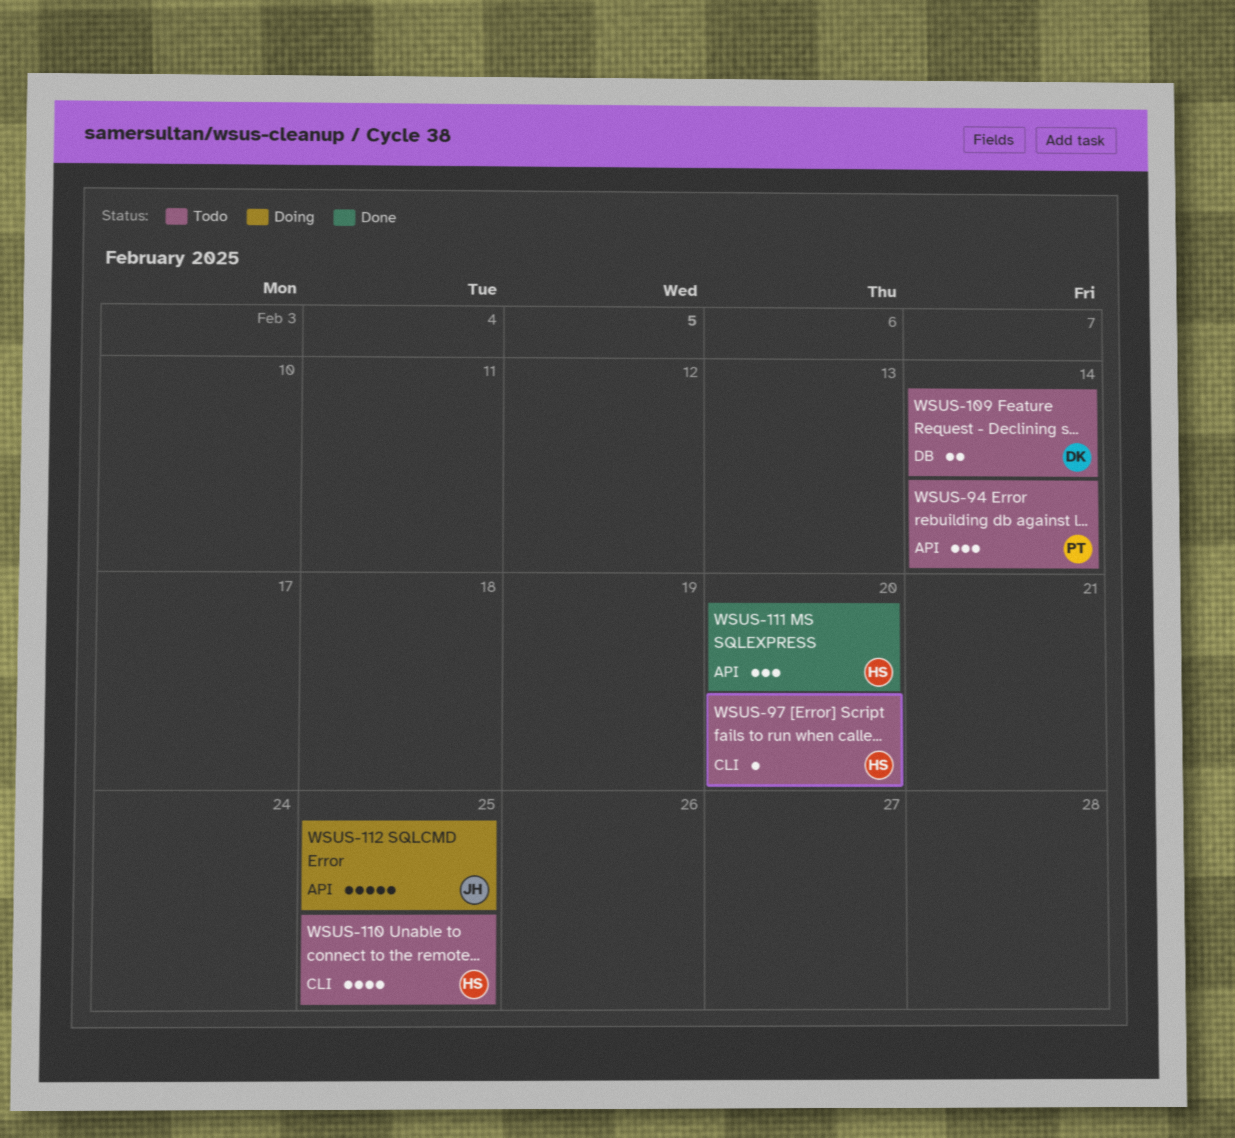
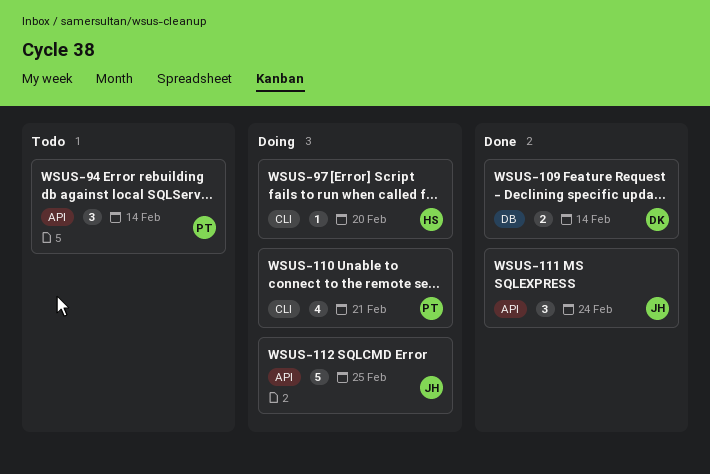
WSUS-97, status: Todo -> Doing
WSUS-109, status: Todo -> Done
WSUS-110, status: Todo -> Doing
WSUS-110, owner: HS -> PT
WSUS-110, due: Feb 25 -> Feb 21
WSUS-111, owner: HS -> JH
WSUS-111, due: Feb 20 -> Feb 24

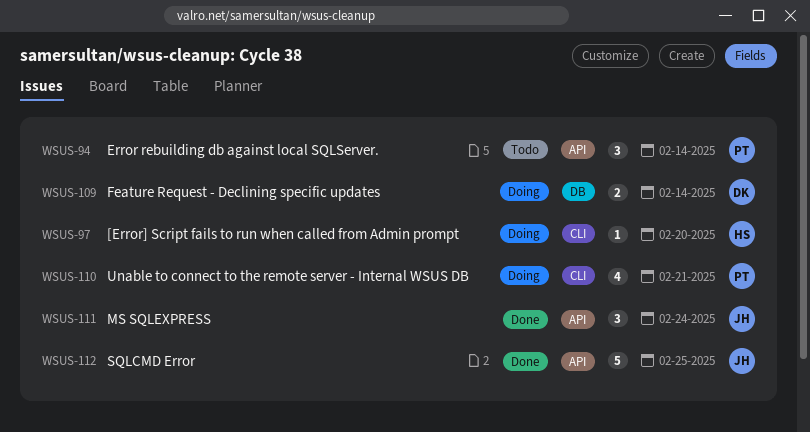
WSUS-109, status: Done -> Doing
WSUS-112, status: Doing -> Done

